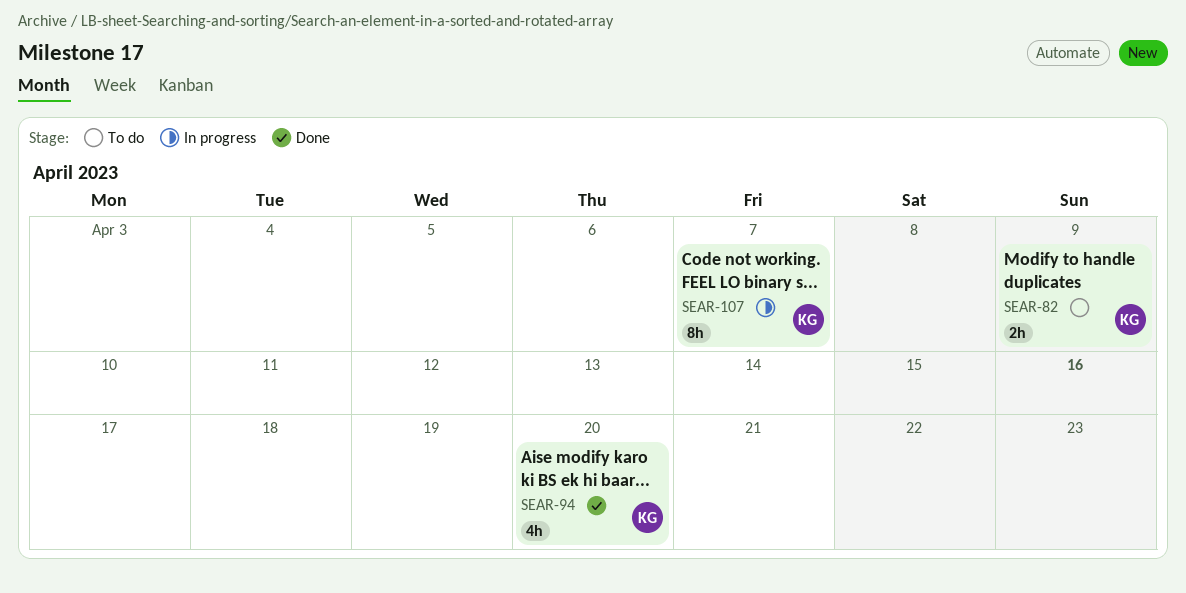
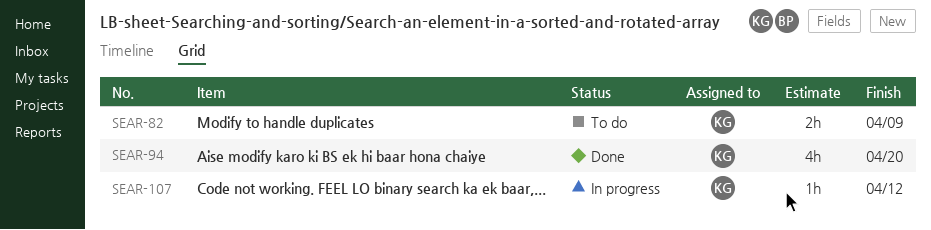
SEAR-107, estimate: 8h -> 1h
SEAR-107, due: Apr 7 -> Apr 12

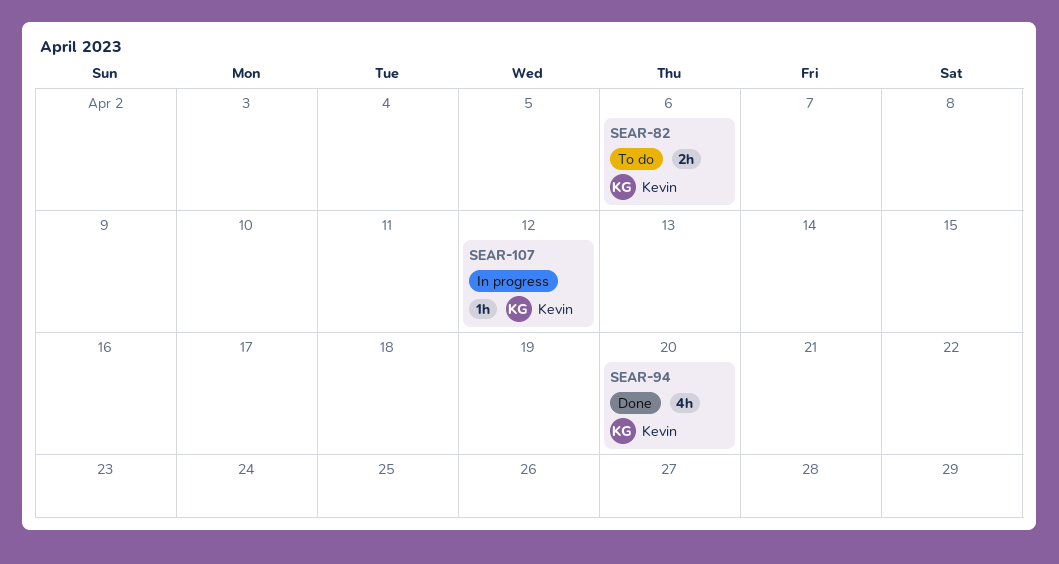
SEAR-82, due: Apr 9 -> Apr 6

